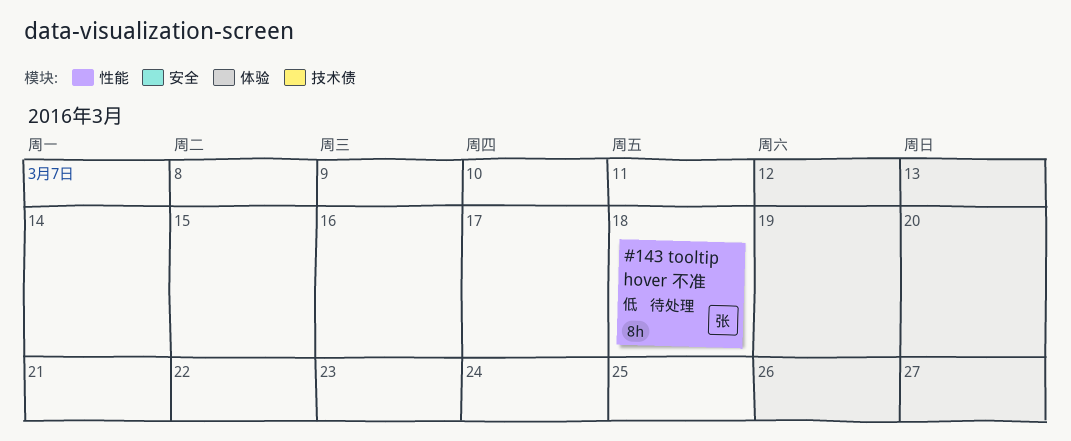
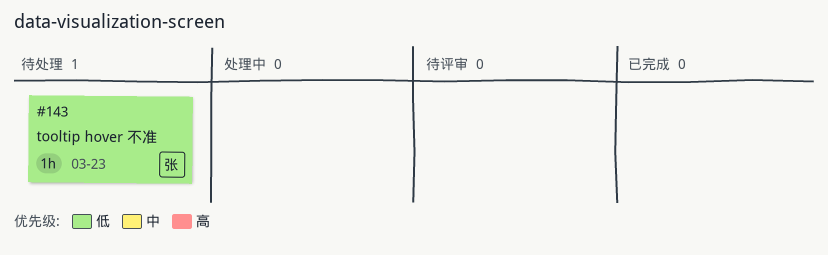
#143, estimate: 8h -> 1h
#143, due: Mar 18 -> Mar 23

